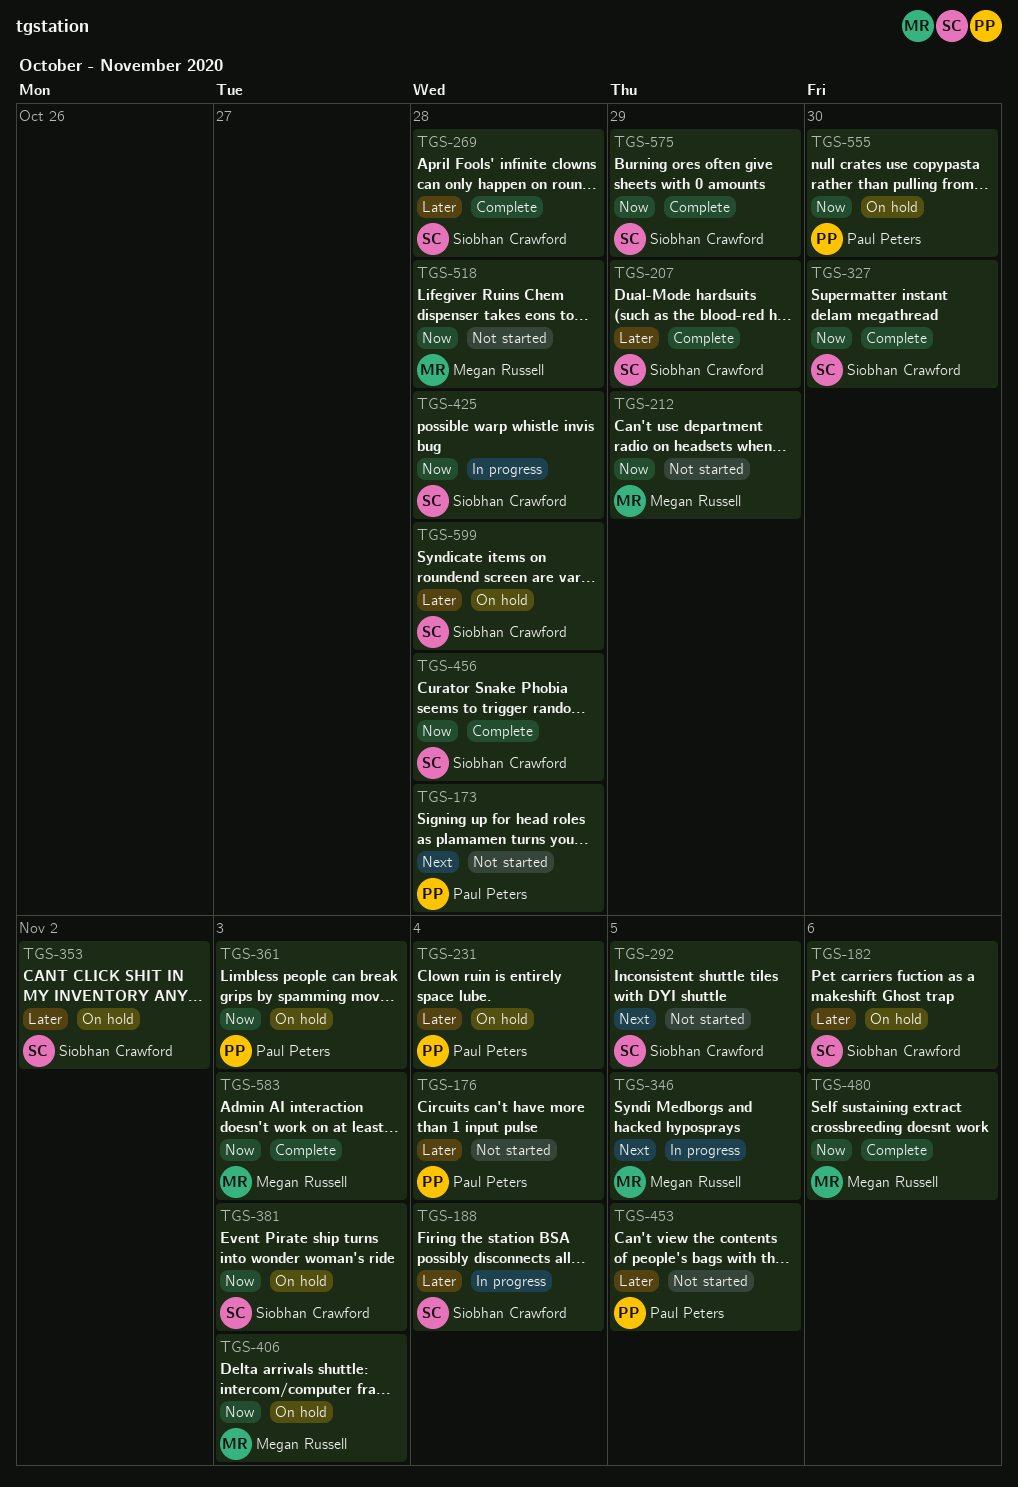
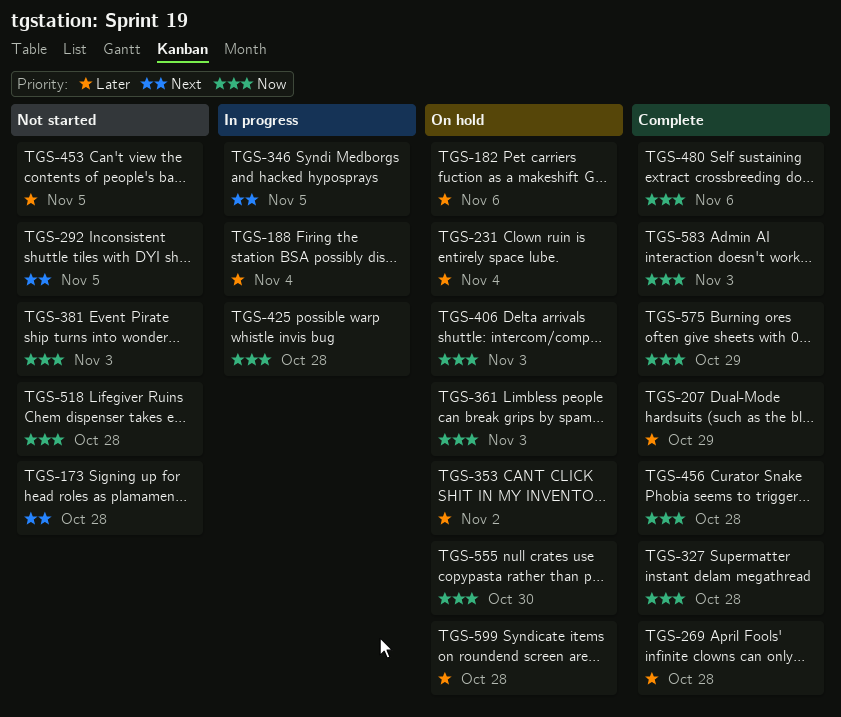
TGS-176: present -> none
TGS-212: present -> none
TGS-327, due: Oct 30 -> Oct 28
TGS-381, status: On hold -> Not started

